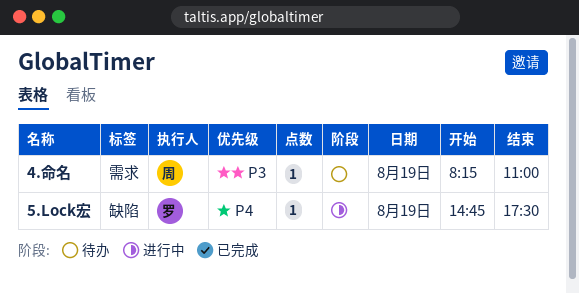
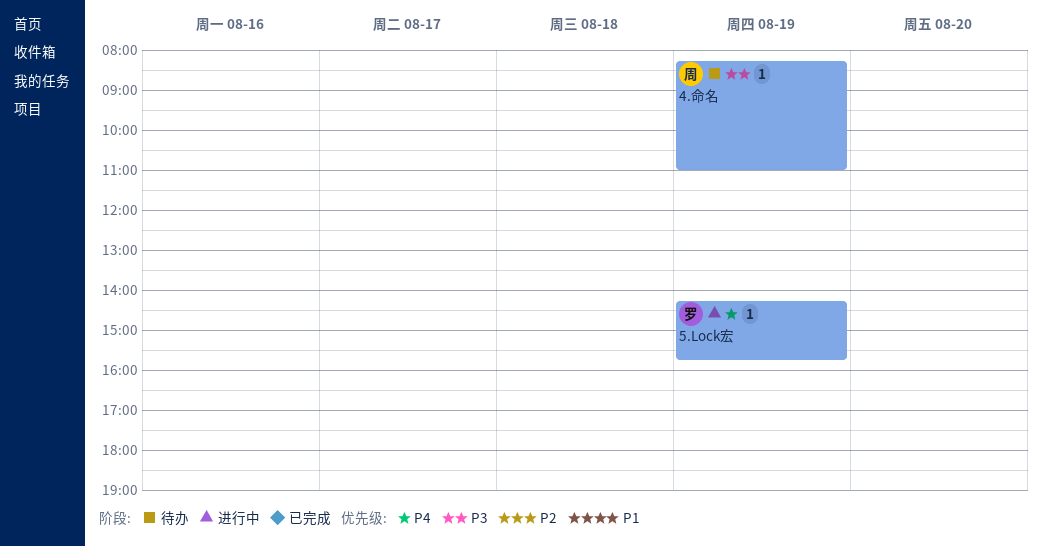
5.Lock宏, begins: 14:45 -> 14:15
5.Lock宏, ends: 17:30 -> 15:45

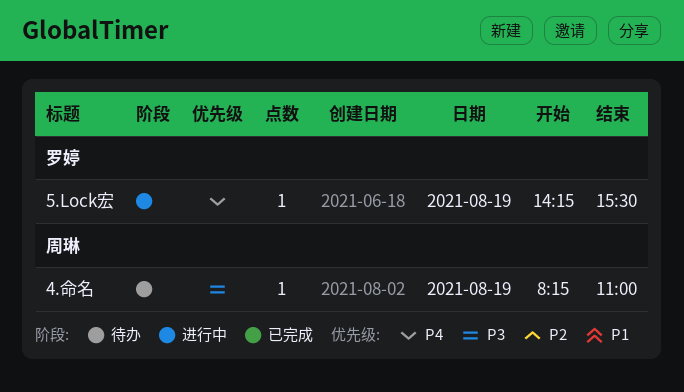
5.Lock宏, ends: 15:45 -> 15:30

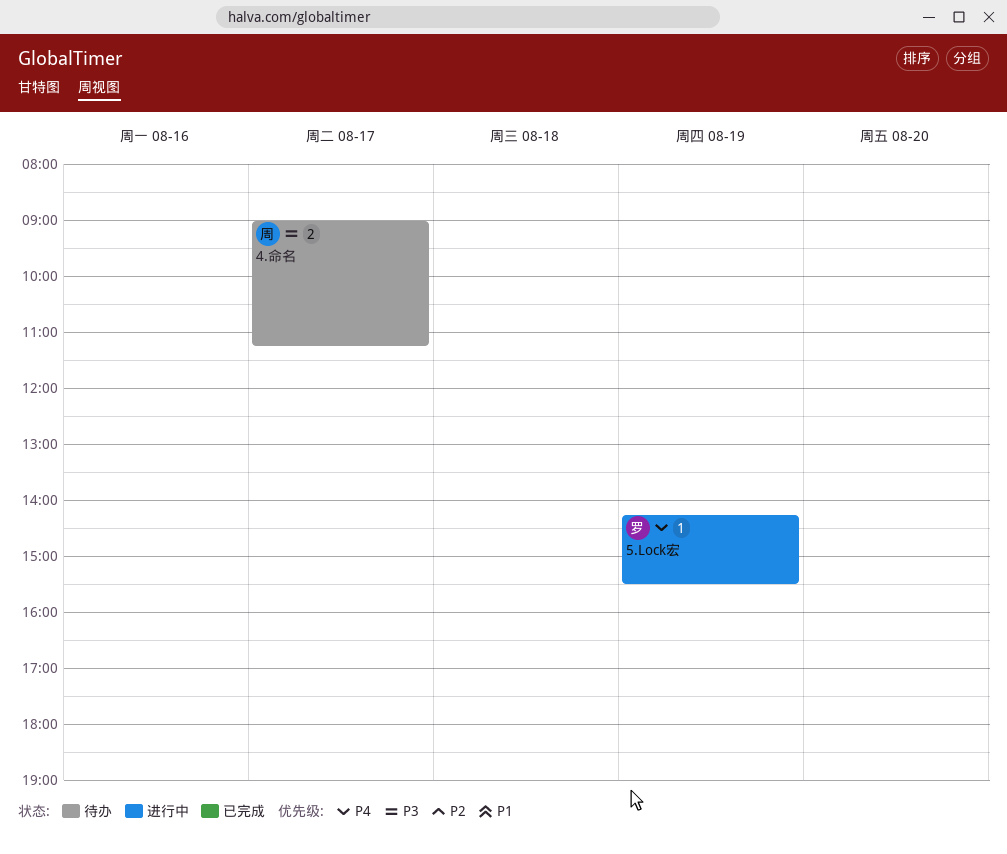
4.命名, estimate: 1 -> 2
4.命名, day: Aug 19 -> Aug 17
4.命名, begins: 08:15 -> 09:00
4.命名, ends: 11:00 -> 11:15

